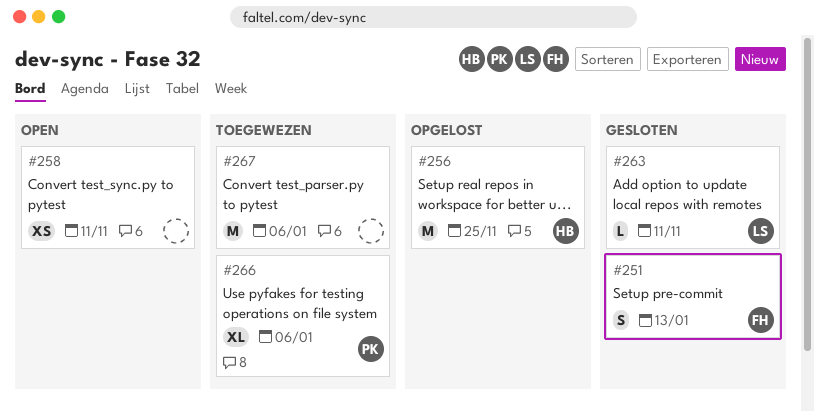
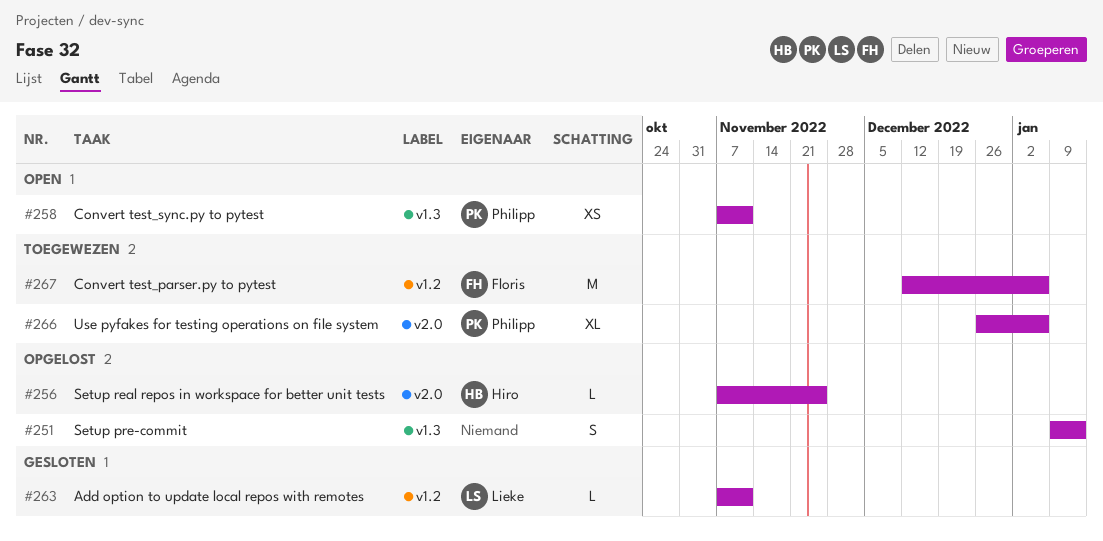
#251, status: Gesloten -> Opgelost
#251, owner: Floris -> none
#256, estimate: M -> L
#258, owner: none -> Philipp
#267, owner: none -> Floris

